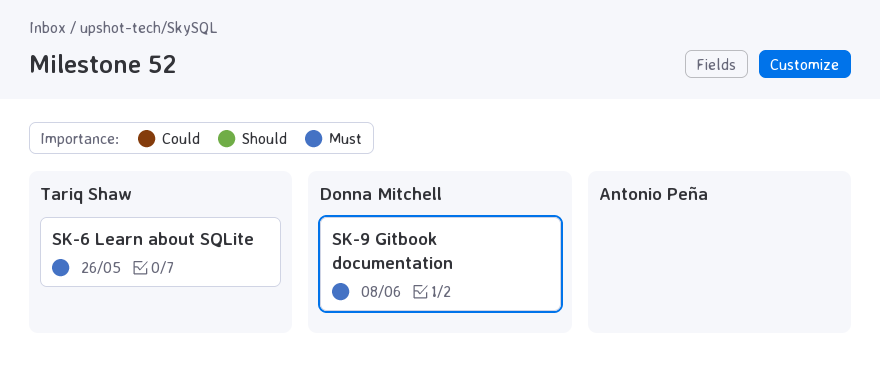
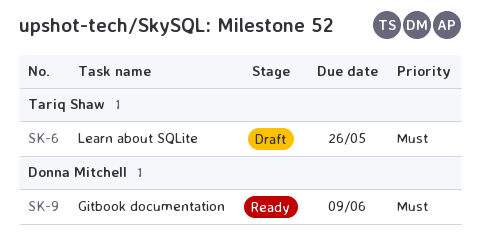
SK-9, due: Jun 8 -> Jun 9

